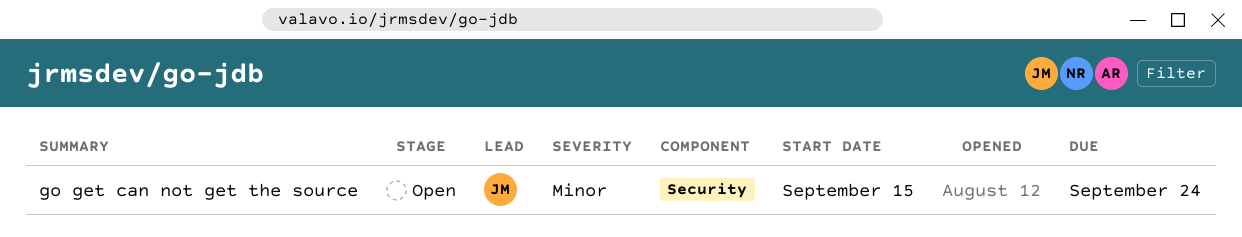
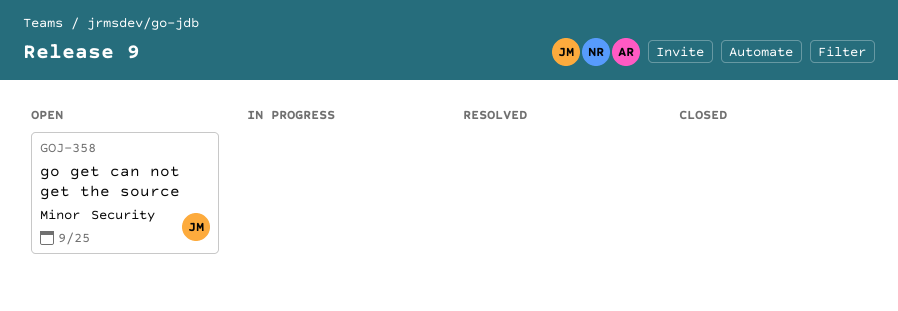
go get can not get the source, due: Sep 24 -> Sep 25

